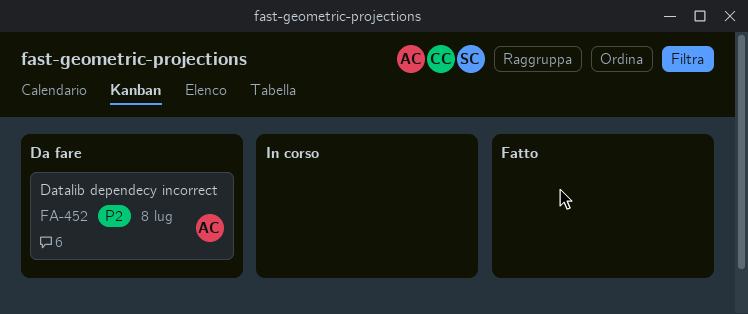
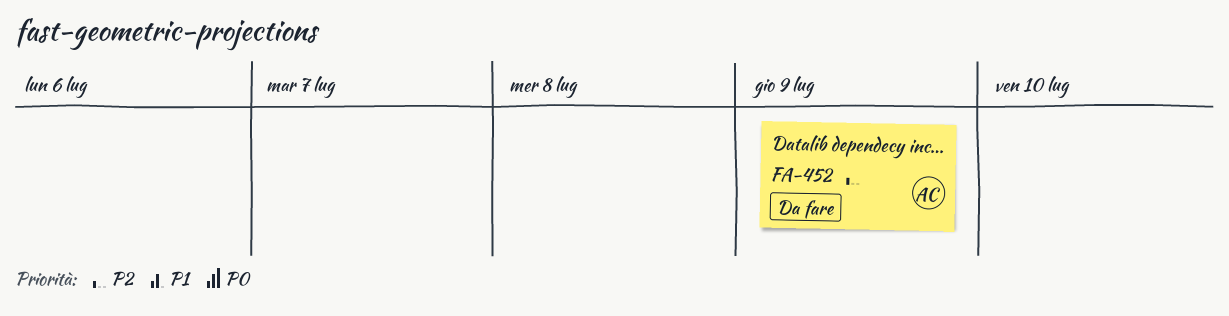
FA-452, due: Jul 8 -> Jul 9

